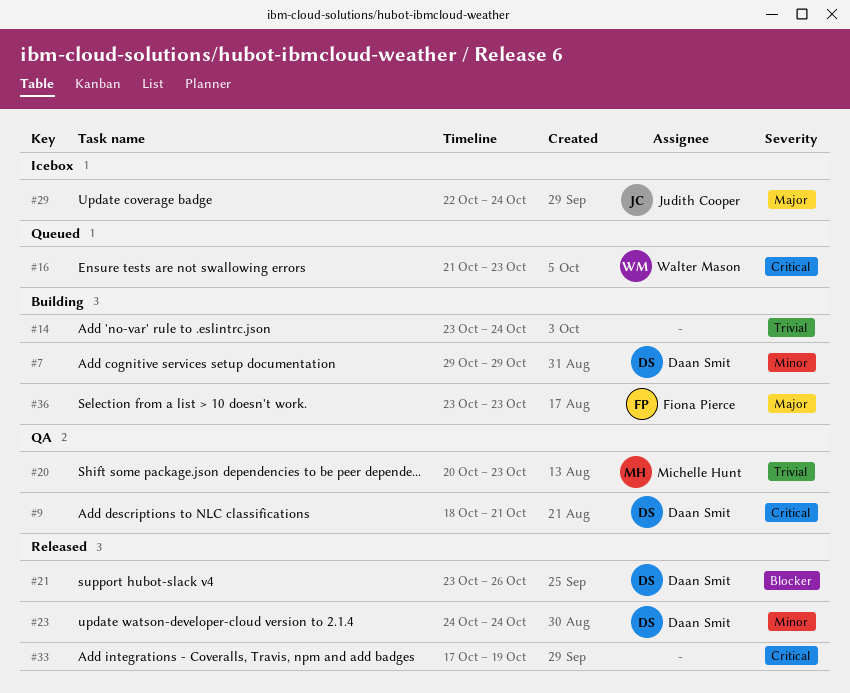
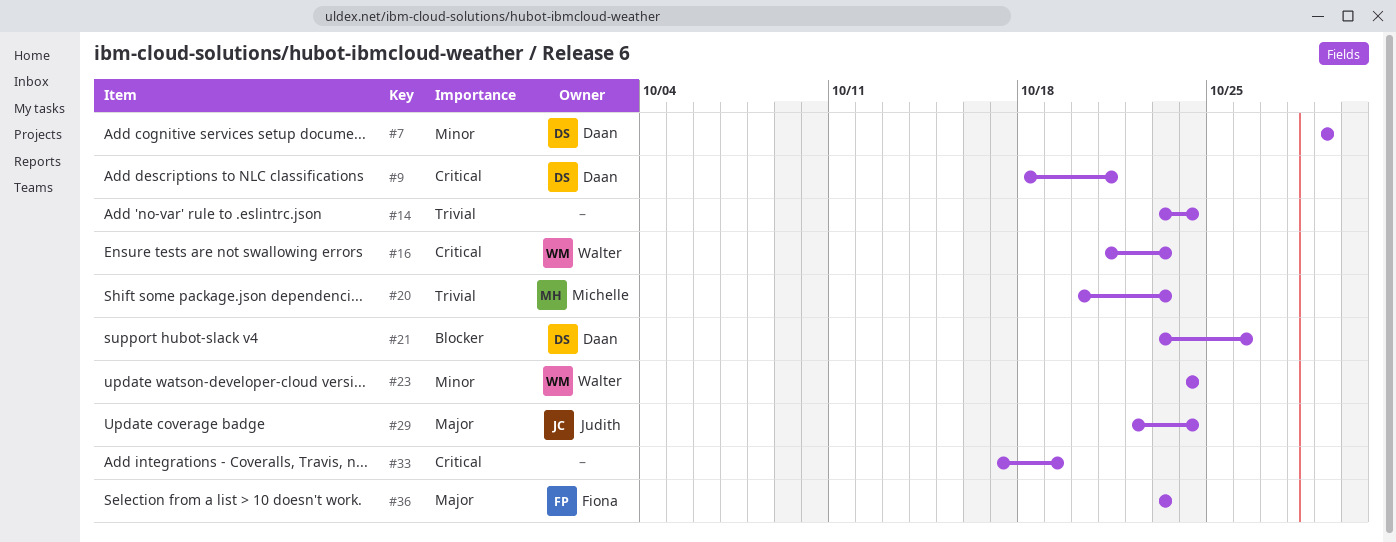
#23, owner: Daan Smit -> Walter Mason

